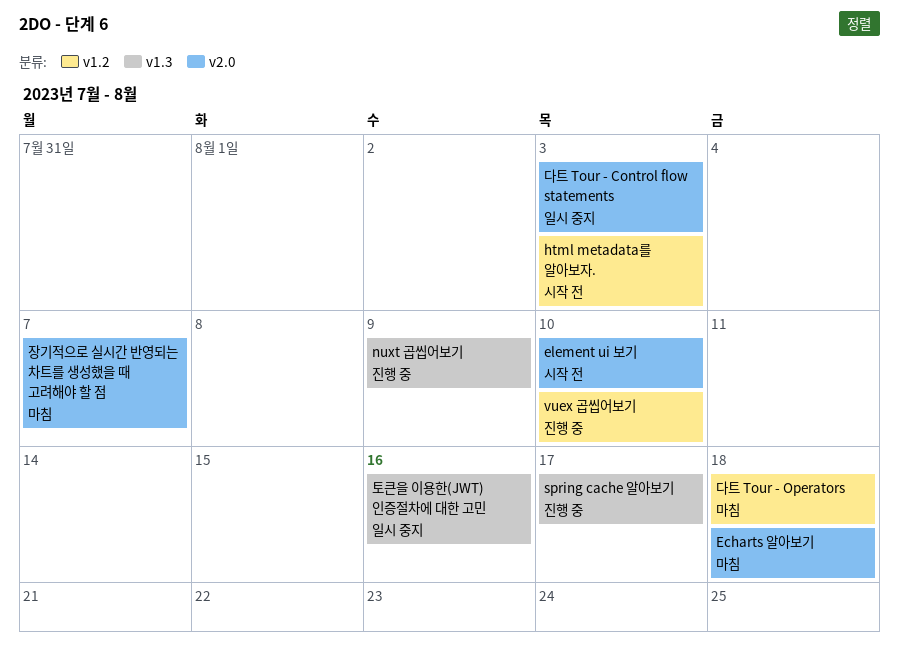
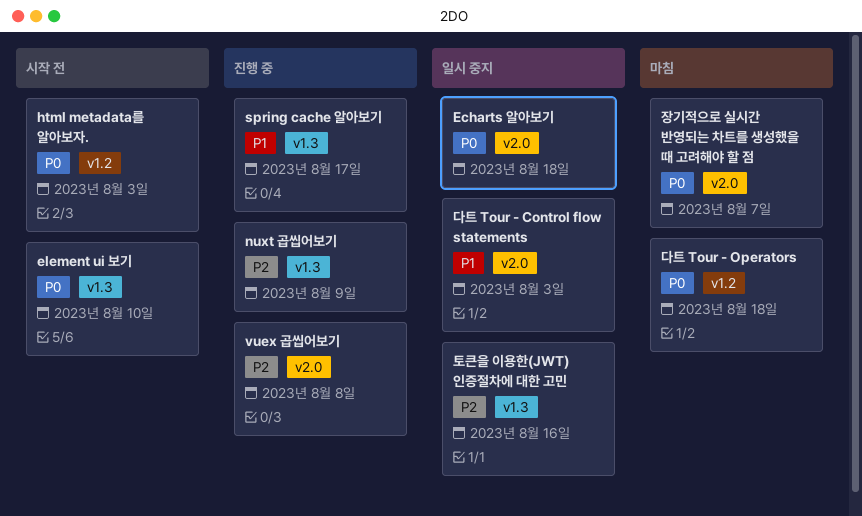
Echarts 알아보기, status: 마침 -> 일시 중지
element ui 보기, label: v2.0 -> v1.3
vuex 곱씹어보기, label: v1.2 -> v2.0
vuex 곱씹어보기, due: Aug 10 -> Aug 8

